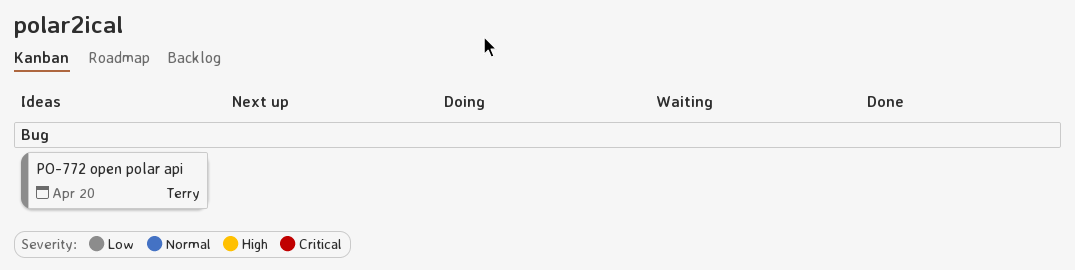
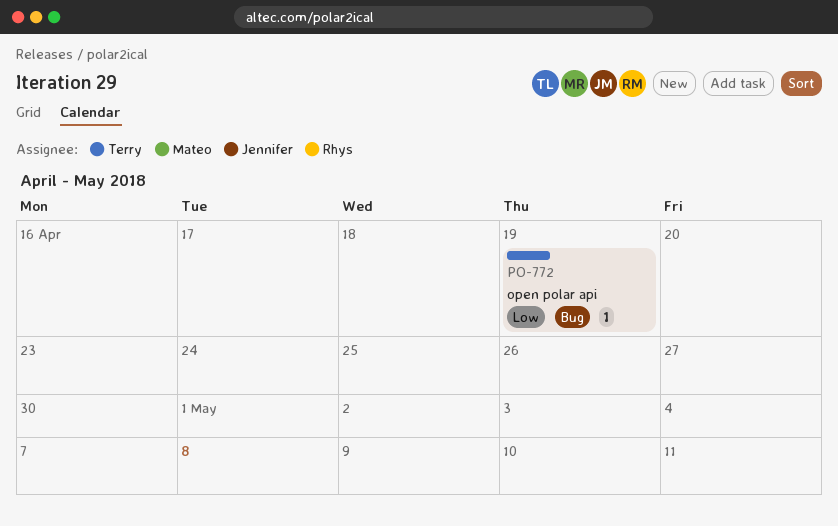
PO-772, due: Apr 20 -> Apr 19

